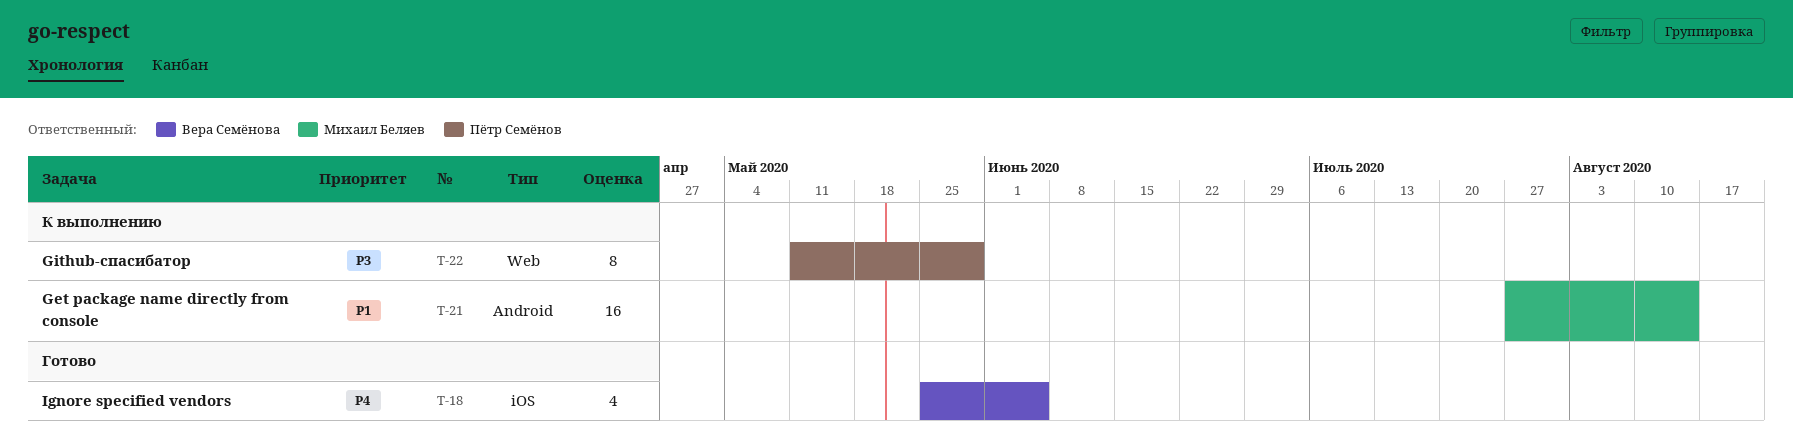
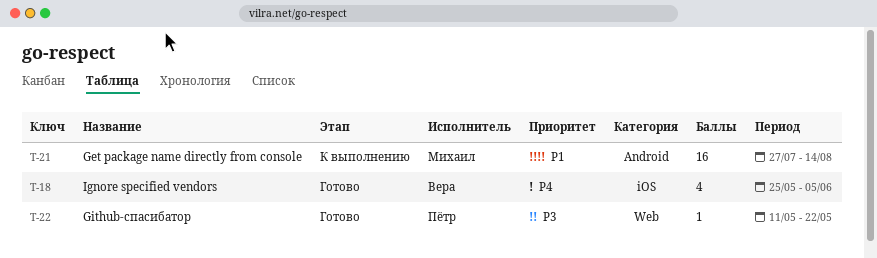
T-22, status: К выполнению -> Готово
T-22, estimate: 8 -> 1
T-22, due: May 29 -> May 22

